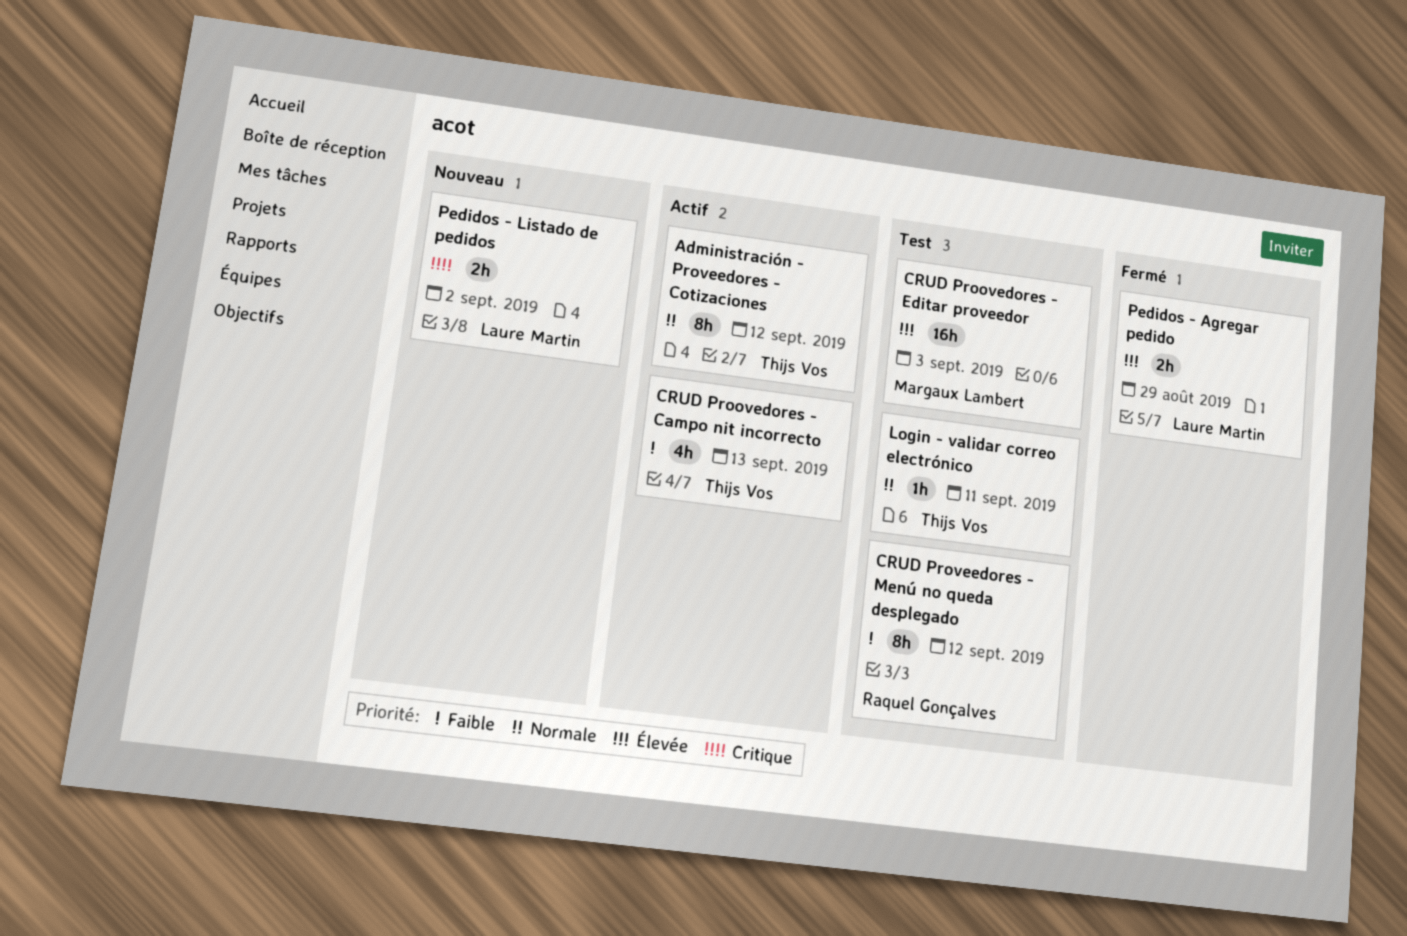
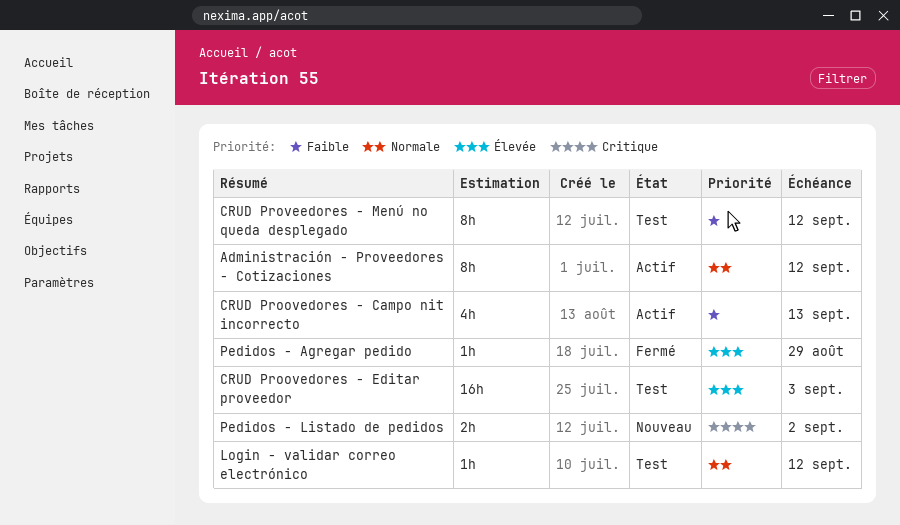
Login - validar correo electrónico, due: Sep 11 -> Sep 12
Pedidos - Agregar pedido, estimate: 2h -> 1h

